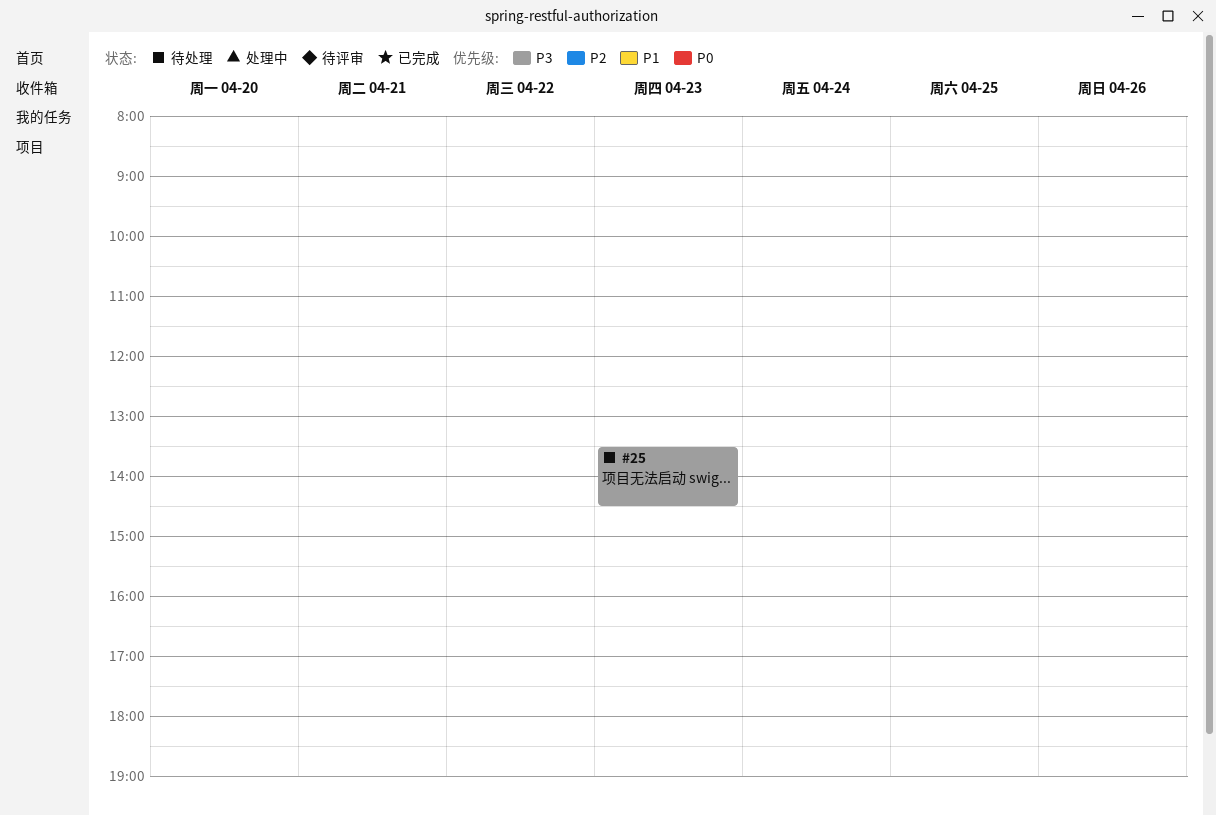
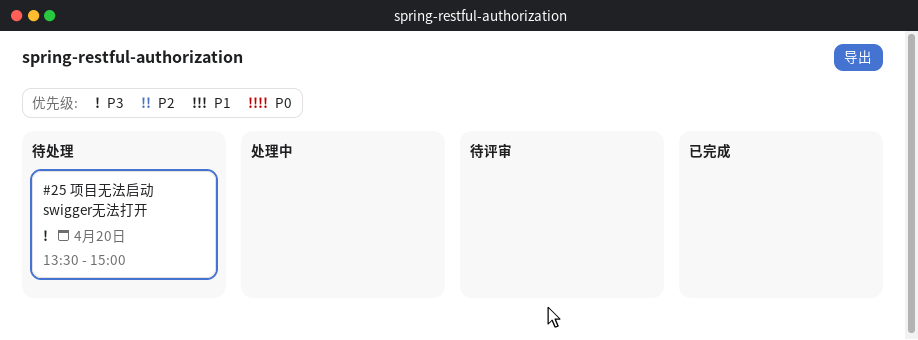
#25, day: Apr 23 -> Apr 20
#25, ends: 14:30 -> 15:00

